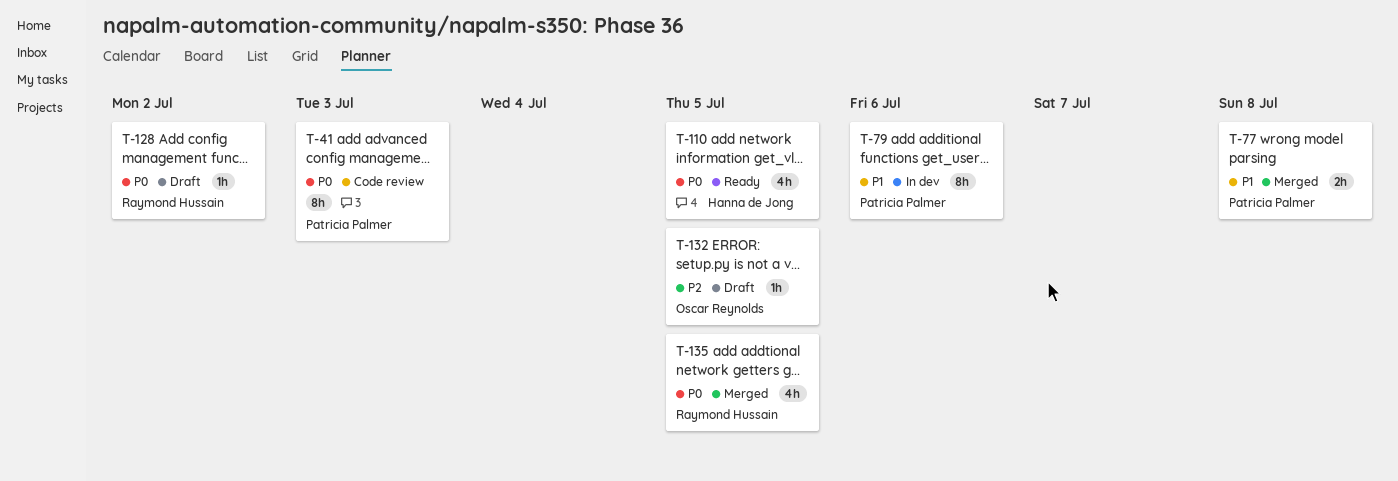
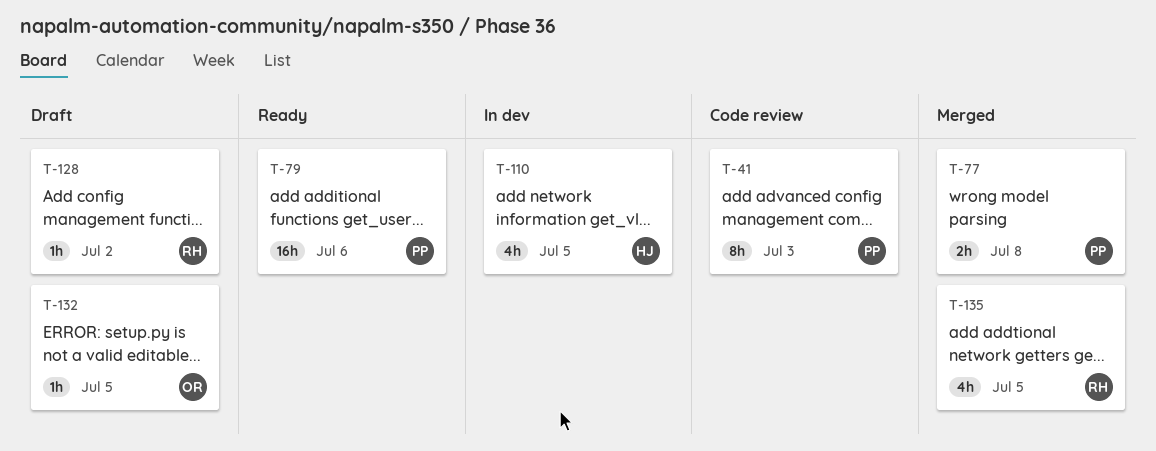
T-79, status: In dev -> Ready
T-79, estimate: 8h -> 16h
T-110, status: Ready -> In dev

